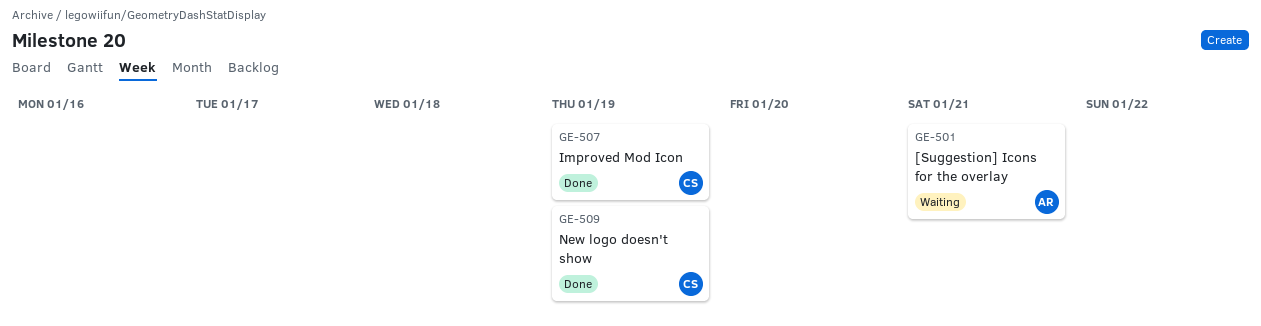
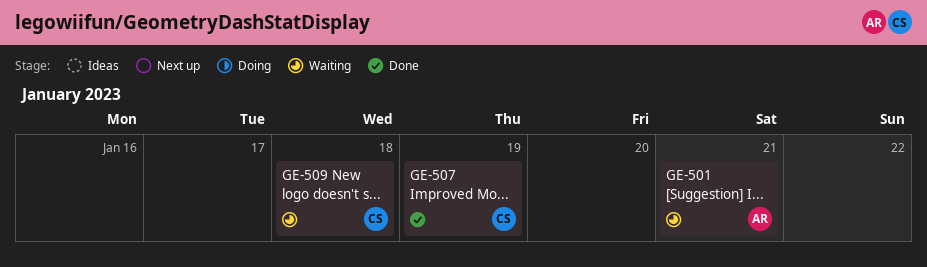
GE-509, status: Done -> Waiting
GE-509, due: Jan 19 -> Jan 18

